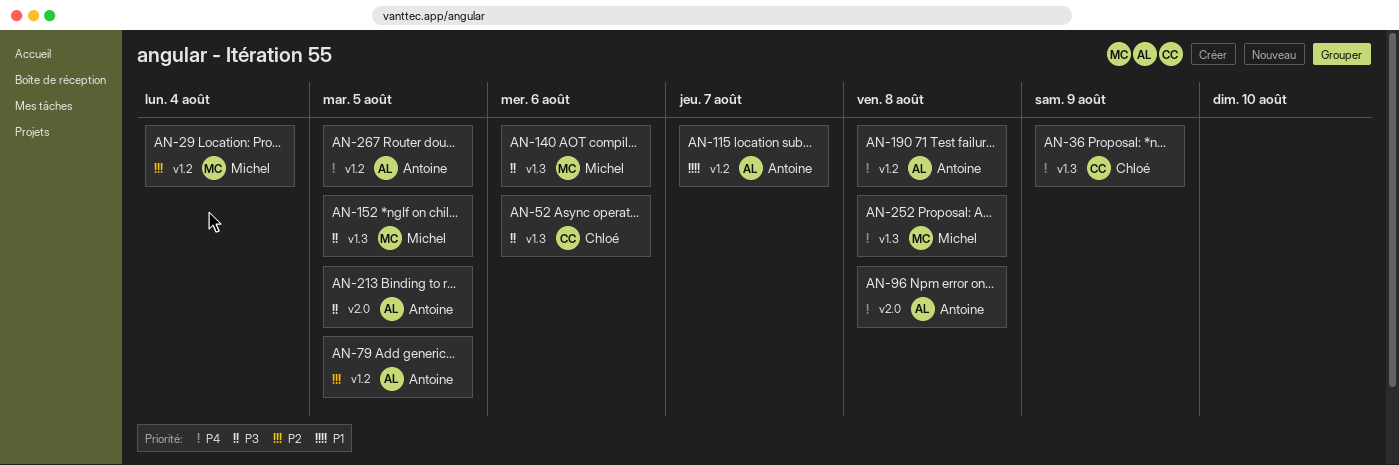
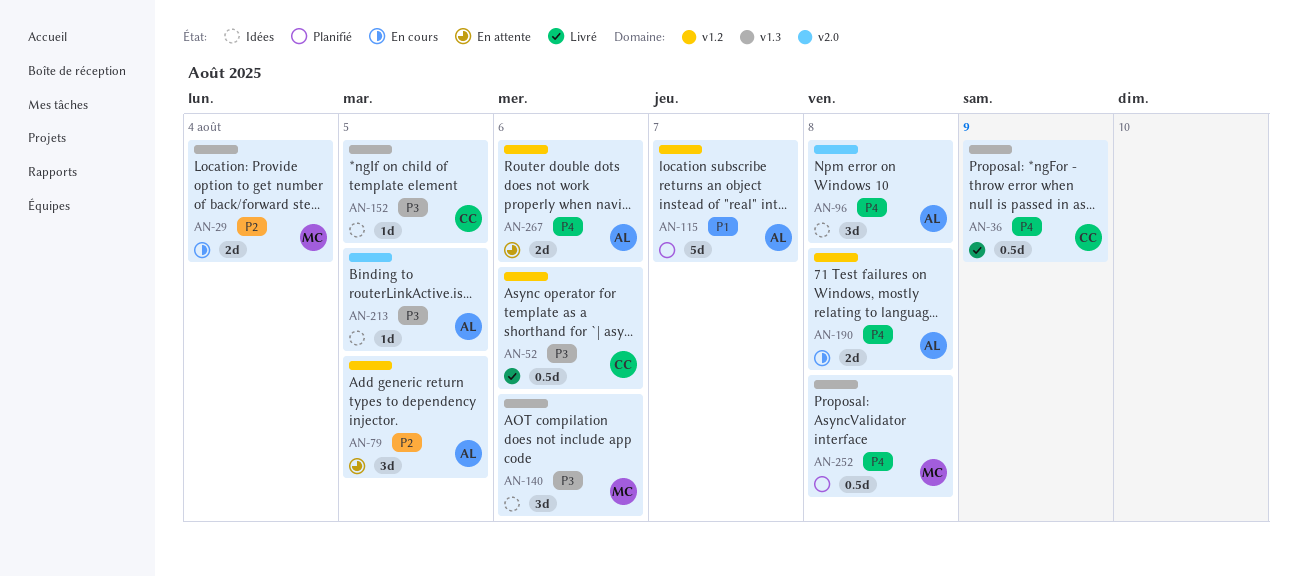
AN-29, label: v1.2 -> v1.3
AN-52, label: v1.3 -> v1.2
AN-152, owner: Michel -> Chloé
AN-267, due: Aug 5 -> Aug 6

